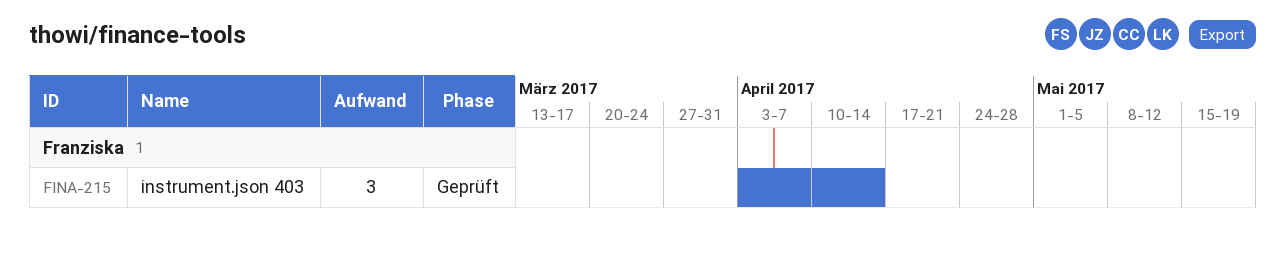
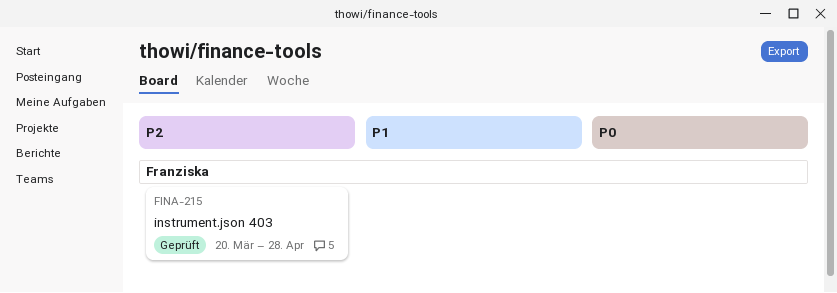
FINA-215, start: Apr 3 -> Mar 20
FINA-215, due: Apr 14 -> Apr 28

